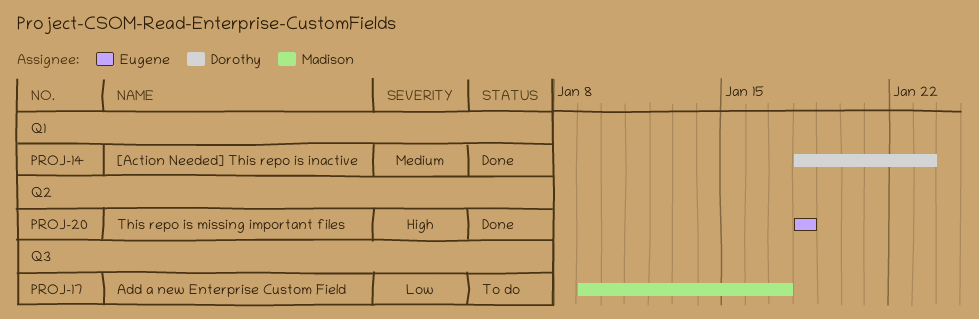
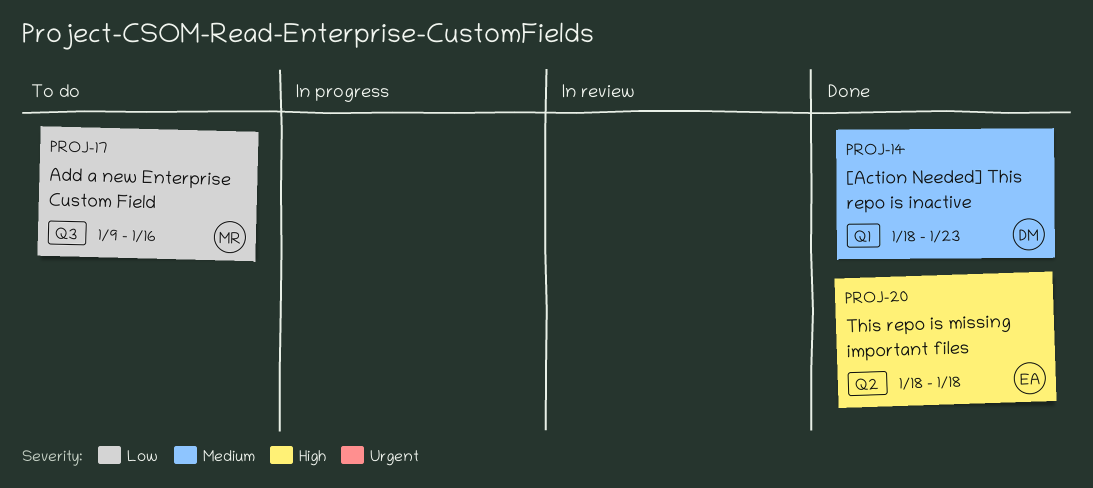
PROJ-17, due: Jan 17 -> Jan 16

